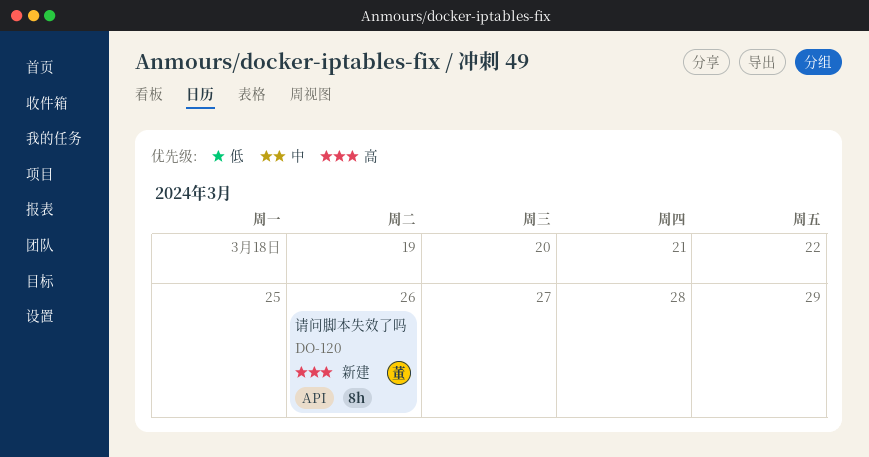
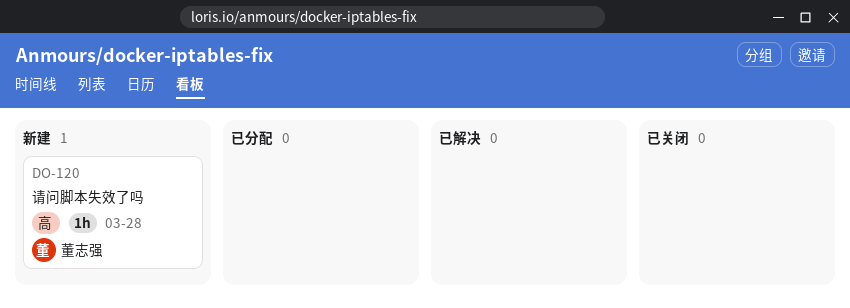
DO-120, estimate: 8h -> 1h
DO-120, due: Mar 26 -> Mar 28

